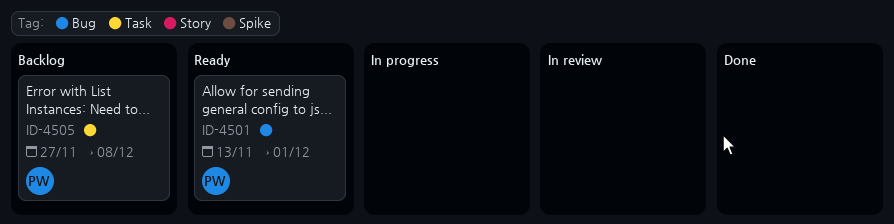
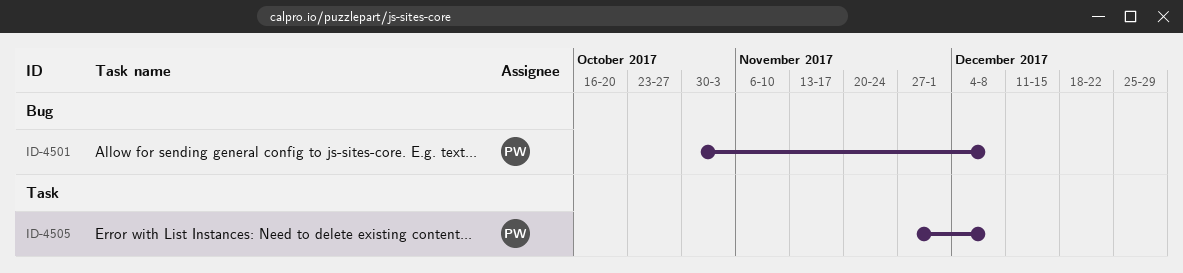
ID-4501, start: Nov 13 -> Oct 30
ID-4501, due: Dec 1 -> Dec 8

